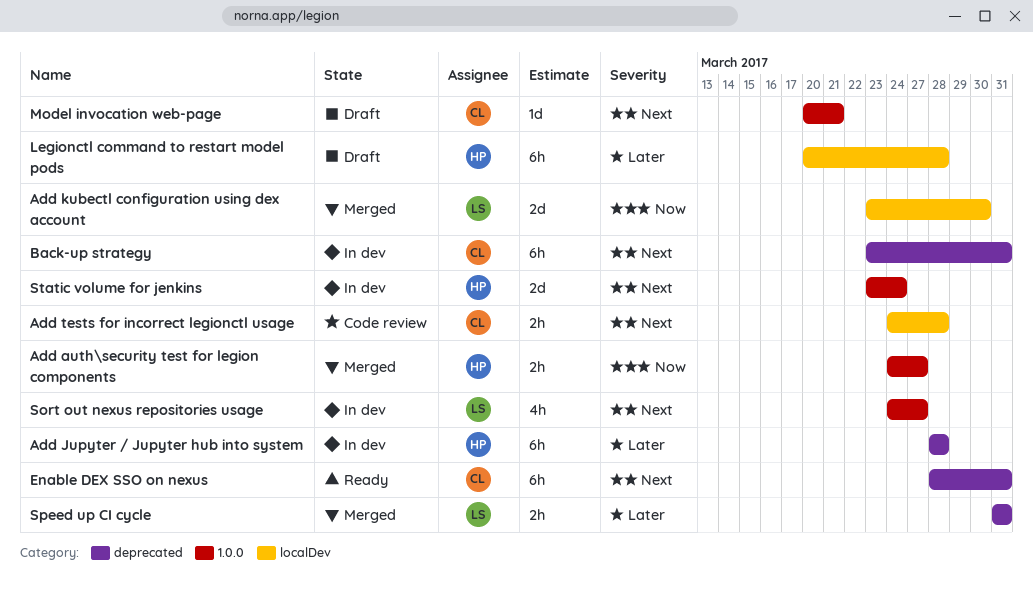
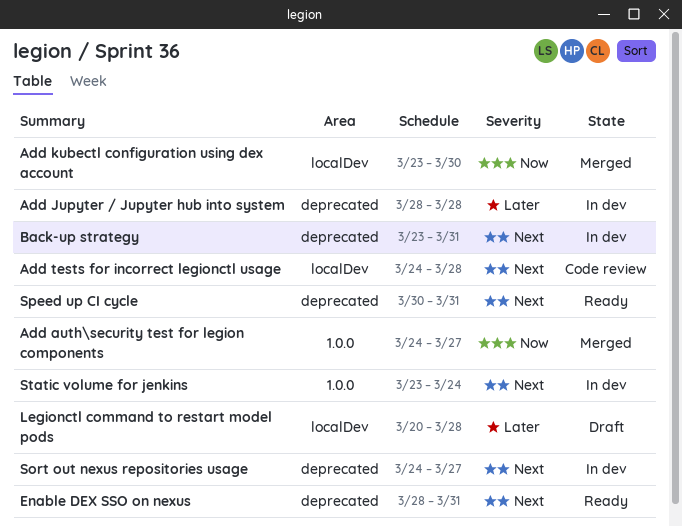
Model invocation web-page: present -> none
Sort out nexus repositories usage, label: 1.0.0 -> deprecated
Speed up CI cycle, status: Merged -> Ready
Speed up CI cycle, priority: Later -> Next
Speed up CI cycle, start: Mar 31 -> Mar 30

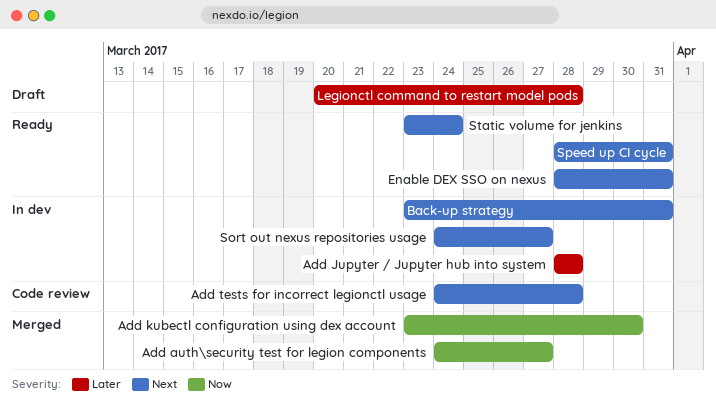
Speed up CI cycle, start: Mar 30 -> Mar 28
Static volume for jenkins, status: In dev -> Ready

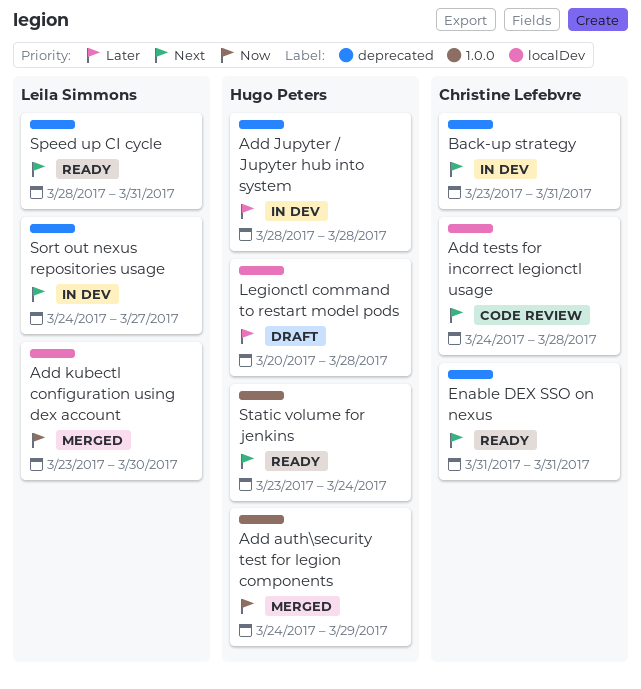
Add auth\security test for legion components, due: Mar 27 -> Mar 29
Enable DEX SSO on nexus, start: Mar 28 -> Mar 31

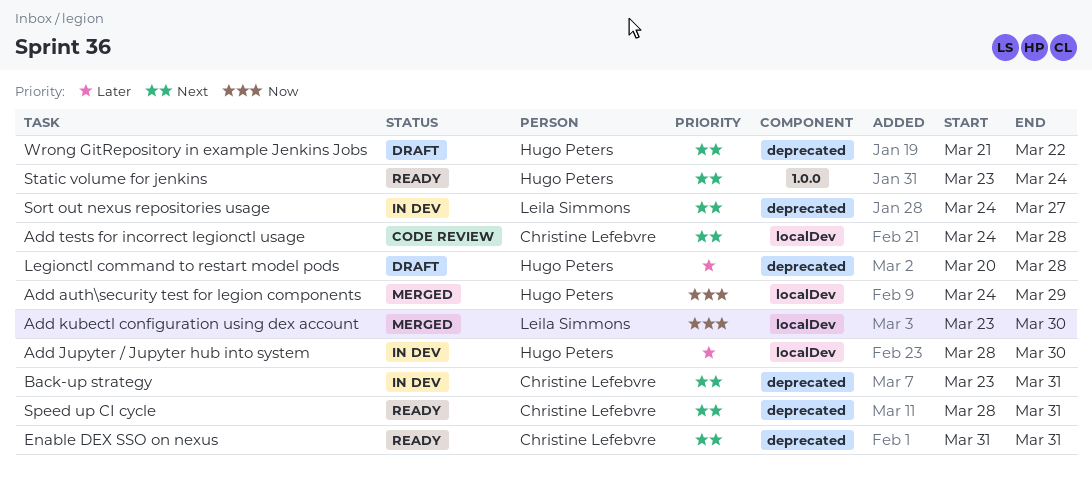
Add auth\security test for legion components, label: 1.0.0 -> localDev
Add Jupyter / Jupyter hub into system, label: deprecated -> localDev
Add Jupyter / Jupyter hub into system, due: Mar 28 -> Mar 30
Legionctl command to restart model pods, label: localDev -> deprecated
Speed up CI cycle, owner: Leila Simmons -> Christine Lefebvre
Wrong GitRepository in example Jenkins Jobs: none -> present

